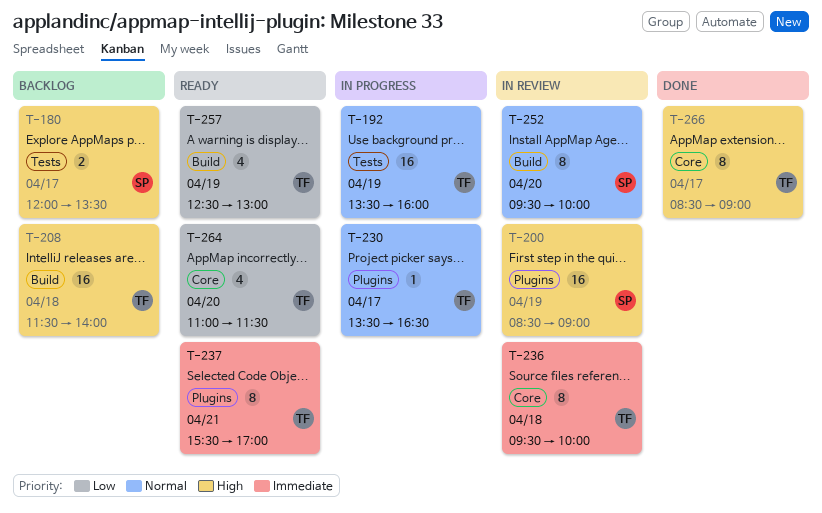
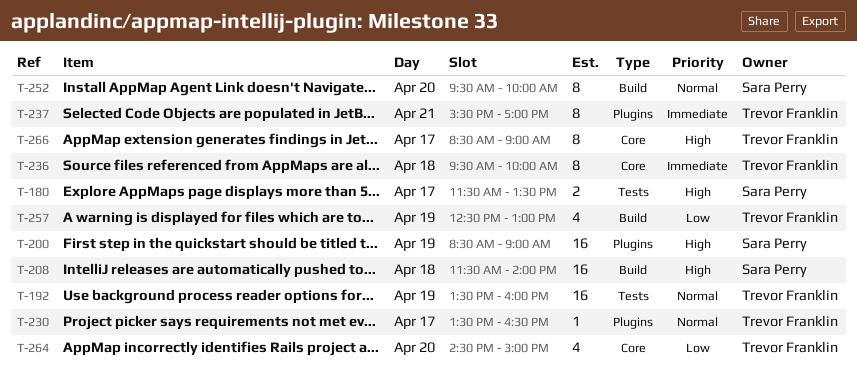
T-180, begins: 12:00 -> 11:30
T-208, owner: Trevor Franklin -> Sara Perry
T-264, begins: 11:00 -> 14:30
T-264, ends: 11:30 -> 15:00

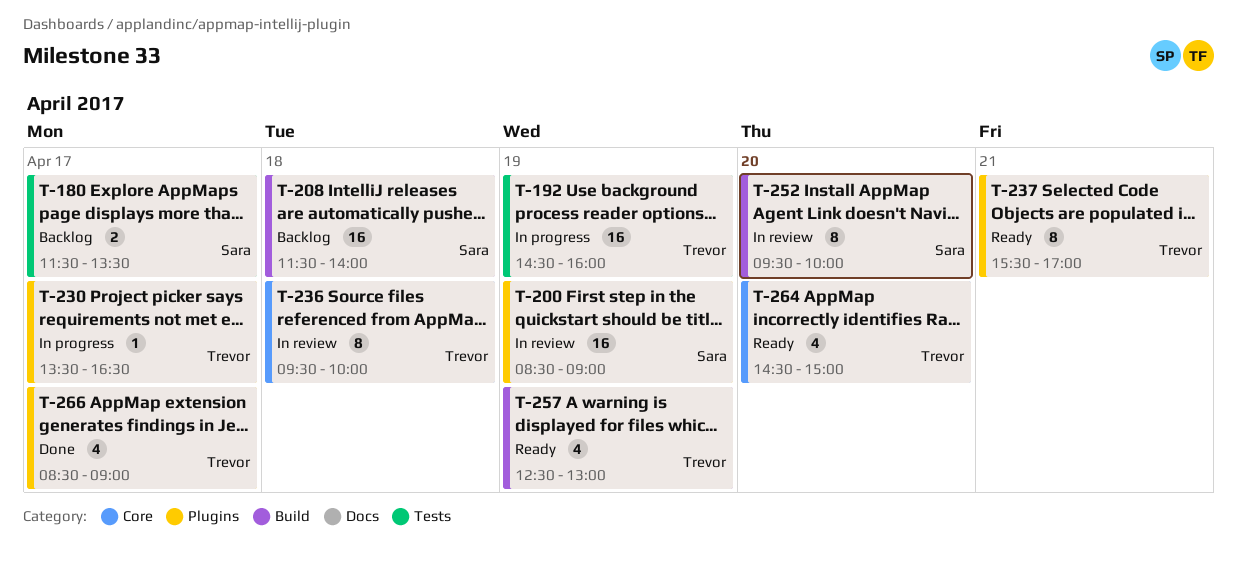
T-192, begins: 13:30 -> 14:30
T-266, label: Core -> Plugins
T-266, estimate: 8 -> 4

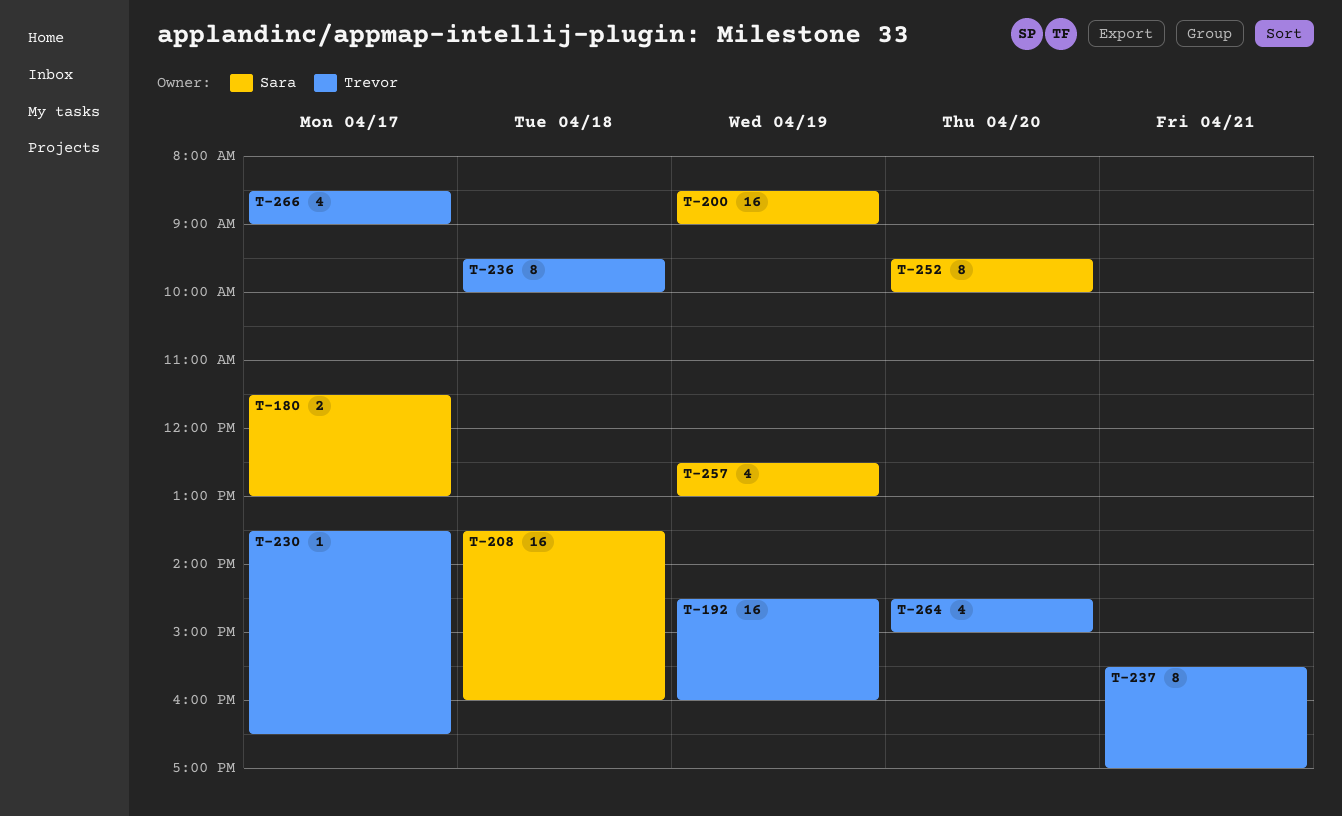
T-180, ends: 13:30 -> 13:00
T-208, begins: 11:30 -> 13:30
T-208, ends: 14:00 -> 16:00
T-257, owner: Trevor -> Sara

